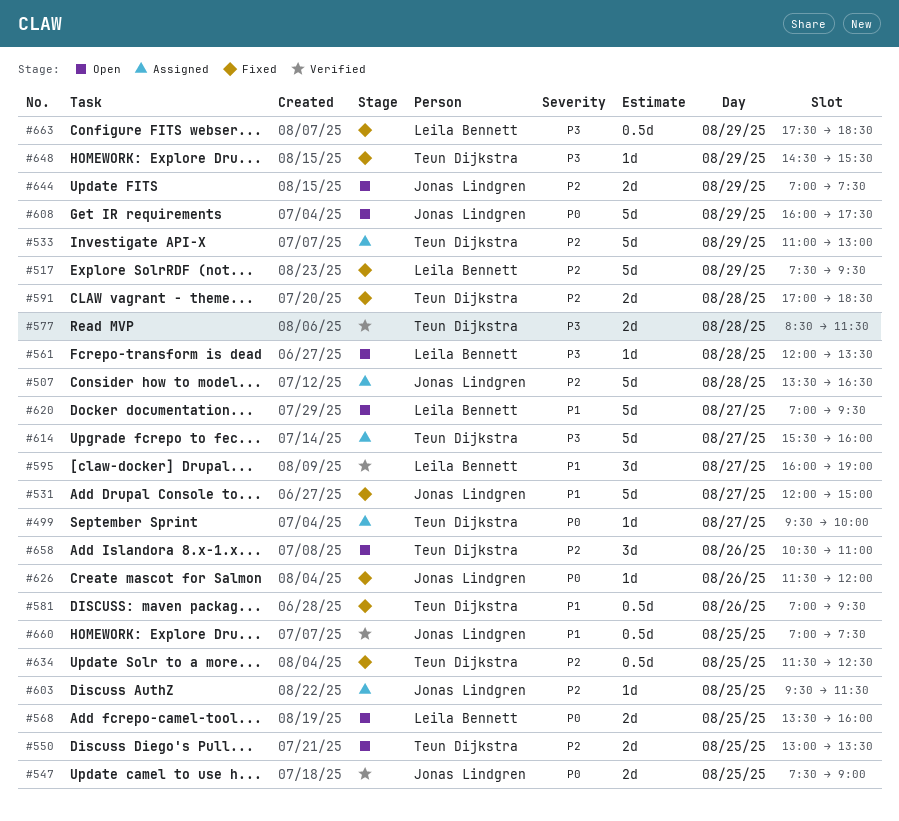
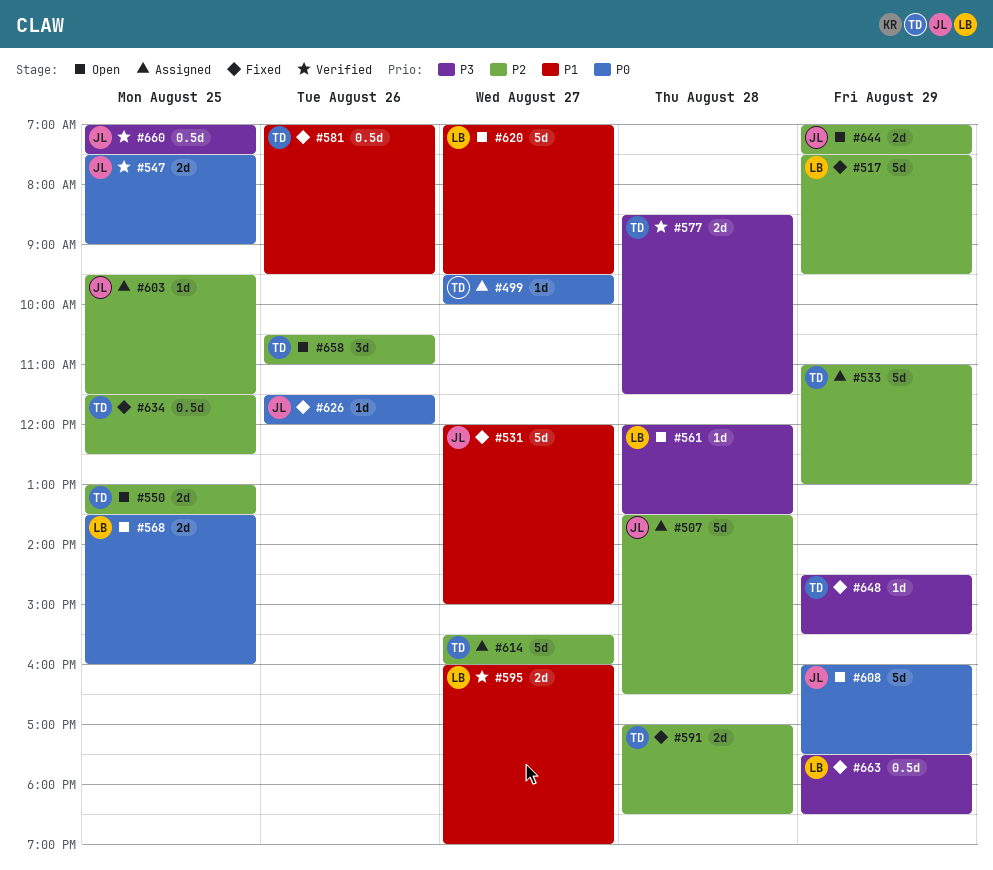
#595, estimate: 3d -> 2d
#614, priority: P3 -> P2
#660, priority: P1 -> P3

